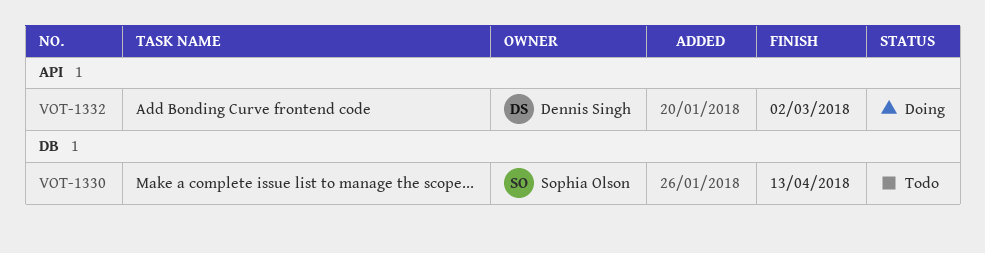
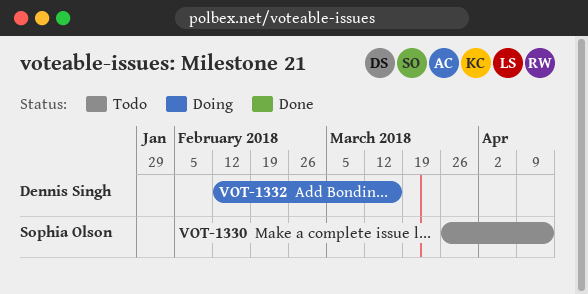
VOT-1332, due: Mar 2 -> Mar 16

